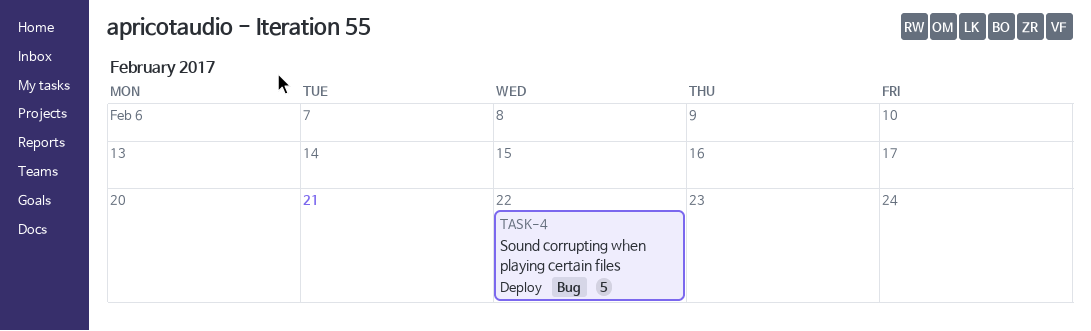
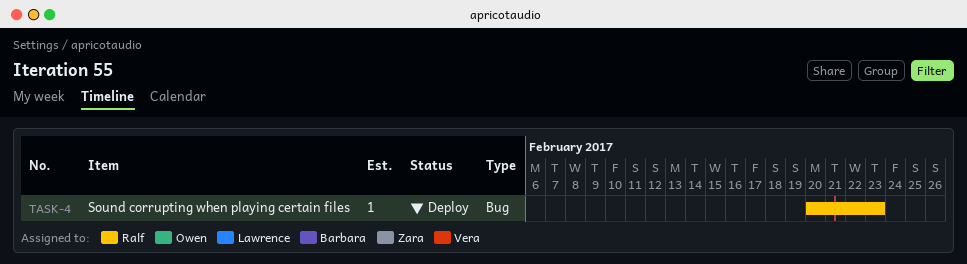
TASK-4, estimate: 5 -> 1
TASK-4, due: Feb 22 -> Feb 23

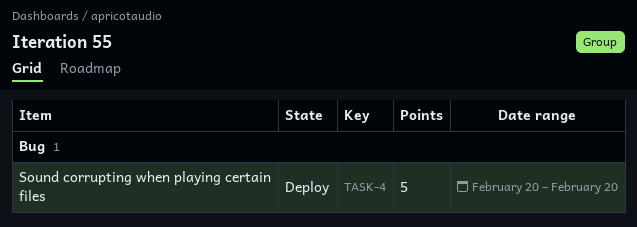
TASK-4, estimate: 1 -> 5
TASK-4, due: Feb 23 -> Feb 20

